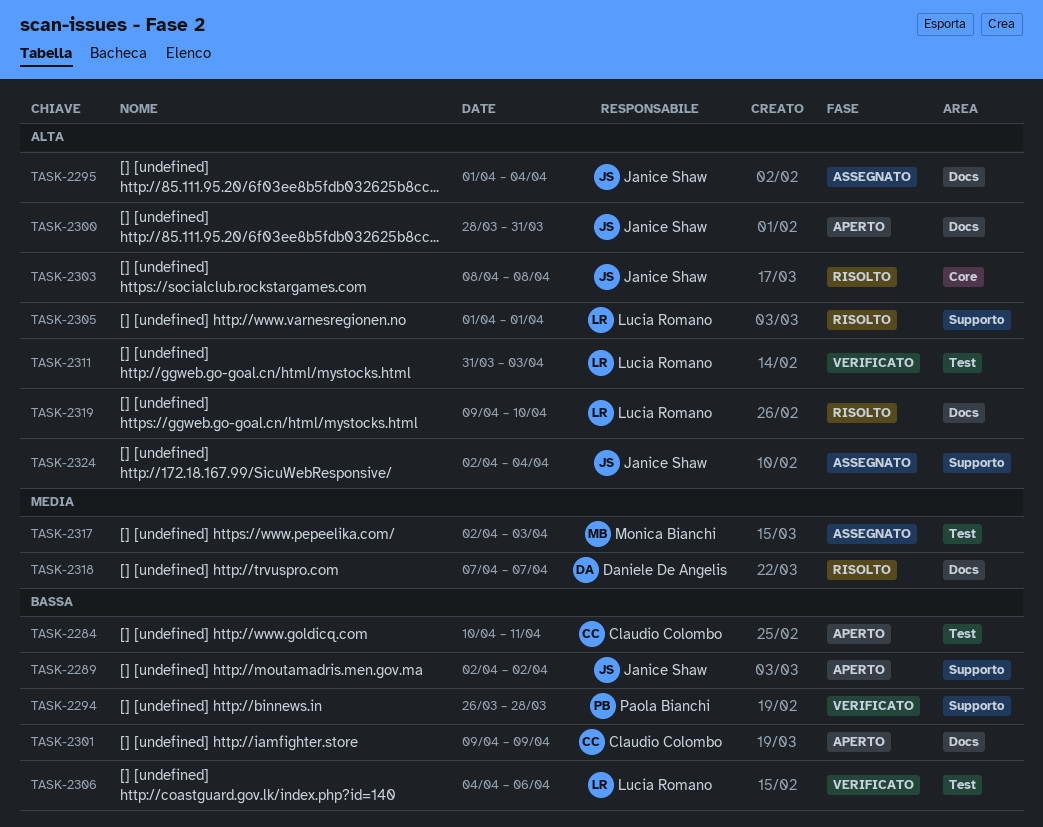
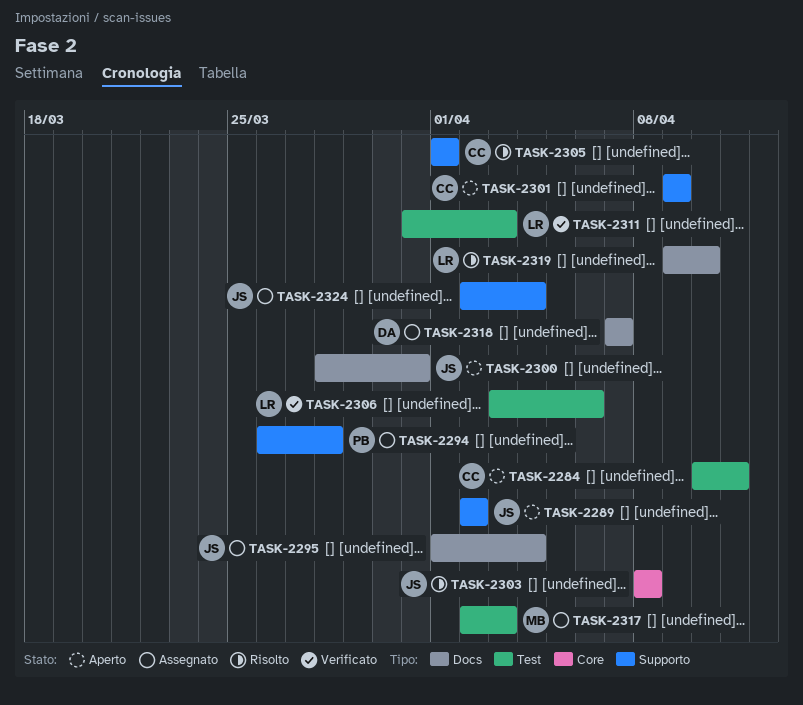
TASK-2294, status: Verificato -> Assegnato
TASK-2301, label: Docs -> Supporto
TASK-2305, owner: Lucia Romano -> Claudio Colombo
TASK-2306, start: Apr 4 -> Apr 3
TASK-2318, status: Risolto -> Assegnato

